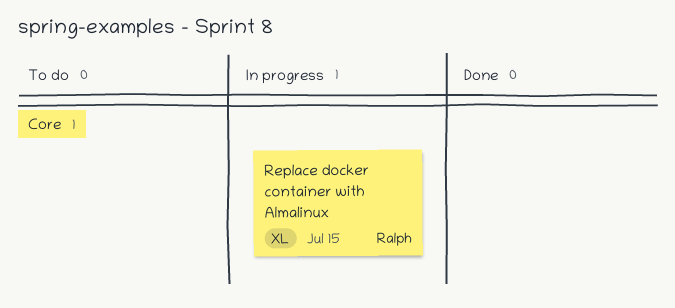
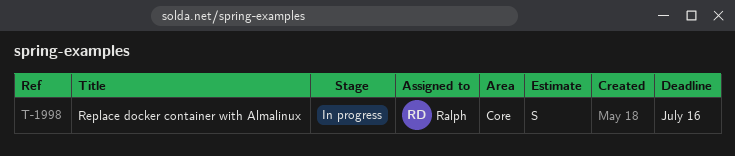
Replace docker container with Almalinux, estimate: XL -> S
Replace docker container with Almalinux, due: Jul 15 -> Jul 16

